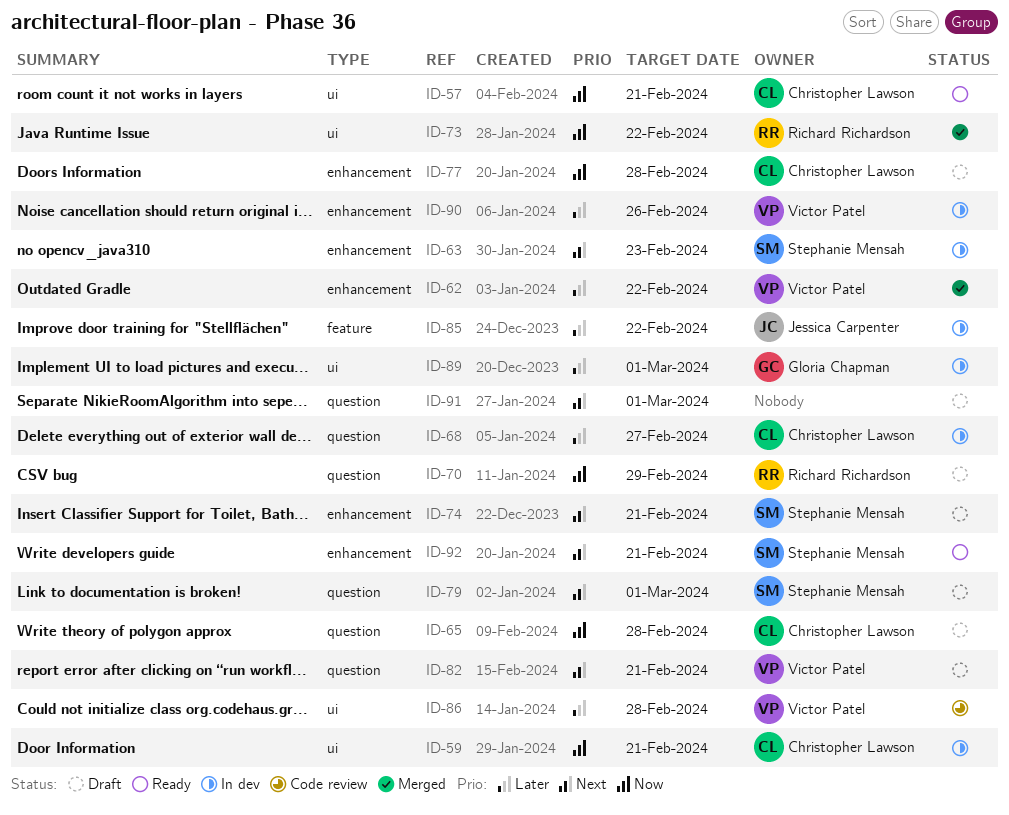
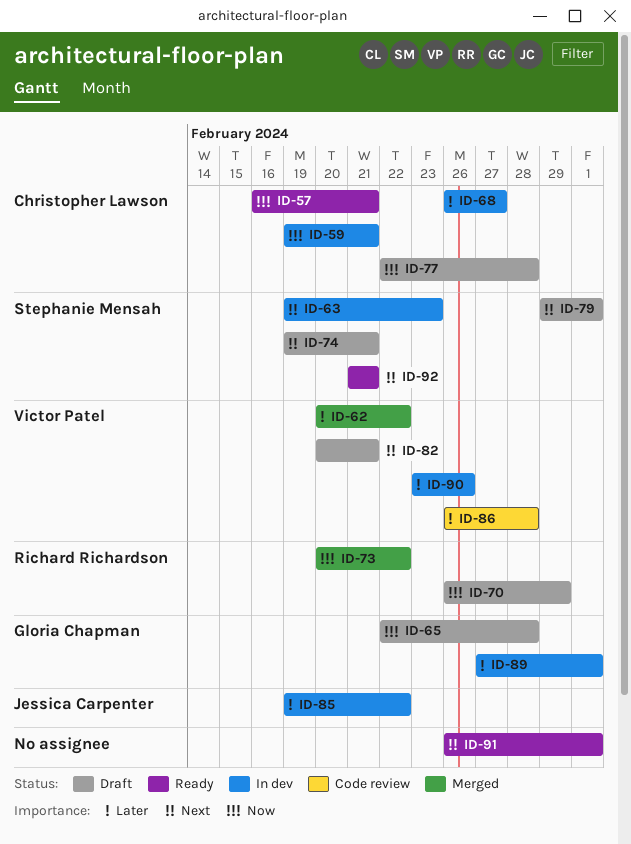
ID-65, owner: Christopher Lawson -> Gloria Chapman
ID-91, status: Draft -> Ready

